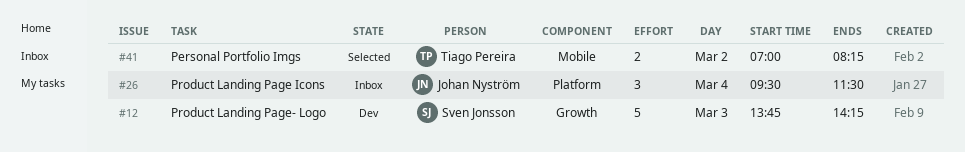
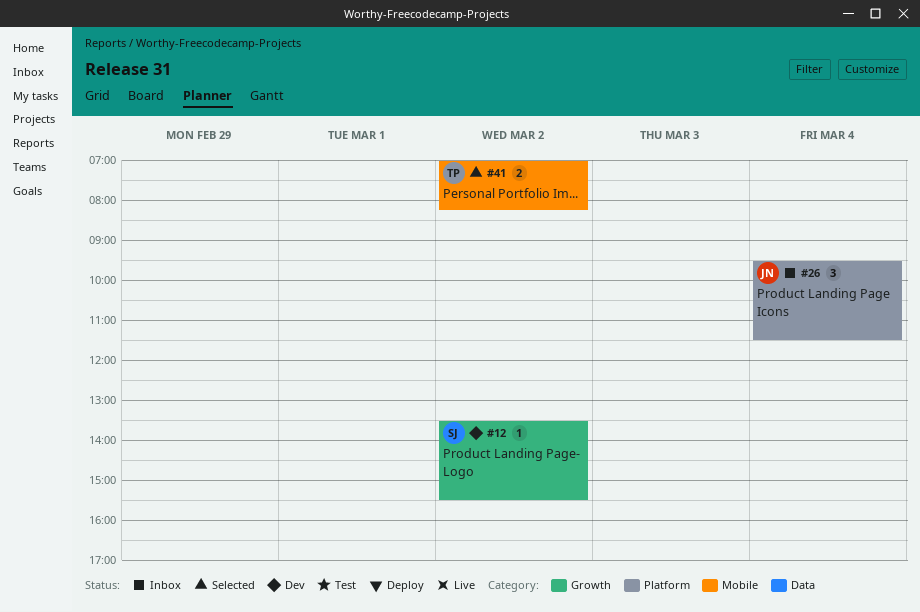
#12, estimate: 5 -> 1
#12, day: Mar 3 -> Mar 2
#12, begins: 13:45 -> 13:30
#12, ends: 14:15 -> 15:30

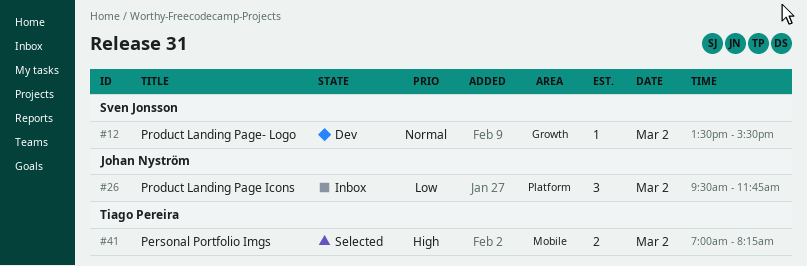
#26, day: Mar 4 -> Mar 2
#26, ends: 11:30 -> 11:45

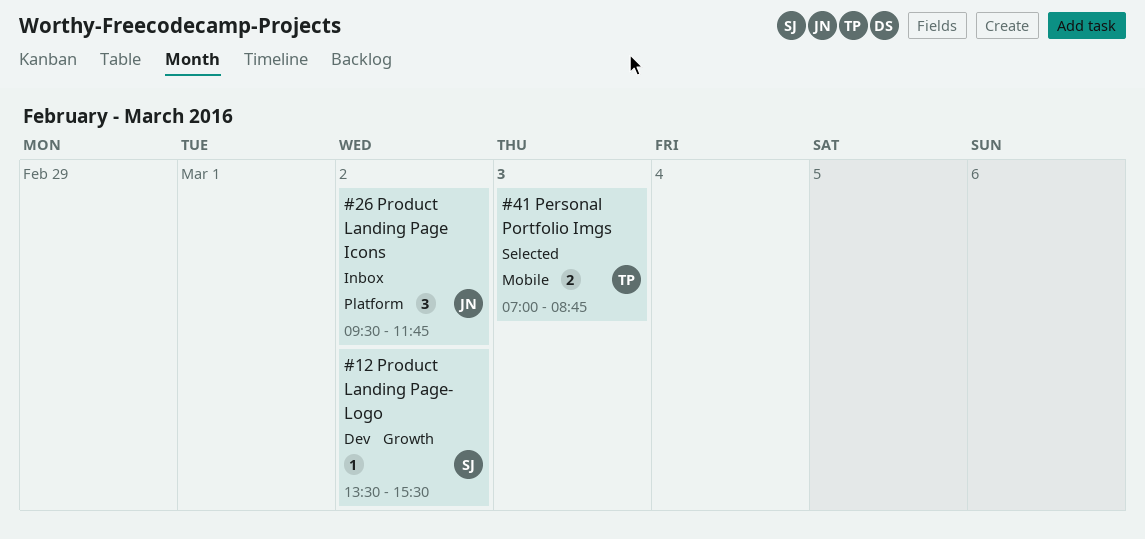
#41, day: Mar 2 -> Mar 3
#41, ends: 08:15 -> 08:45

